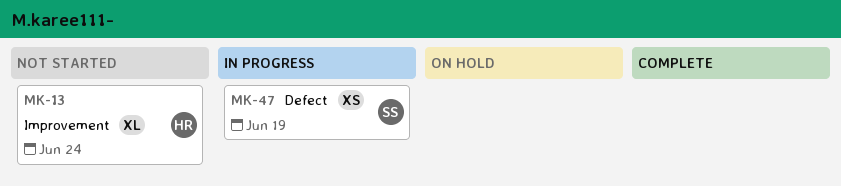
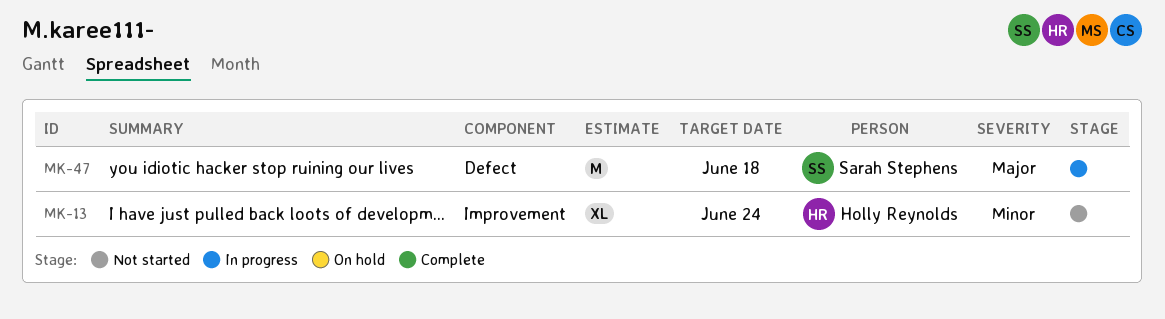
MK-47, estimate: XS -> M
MK-47, due: Jun 19 -> Jun 18

